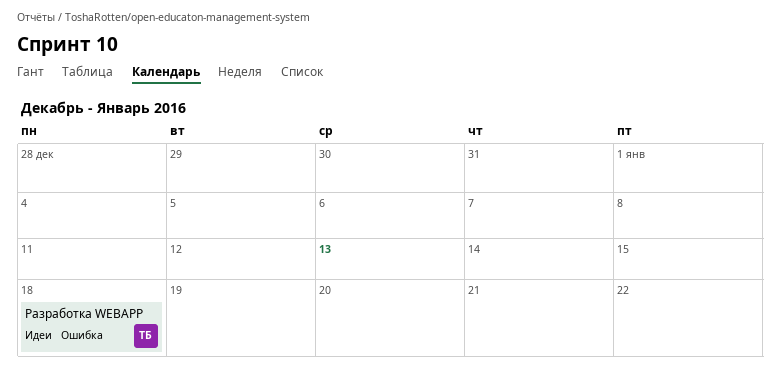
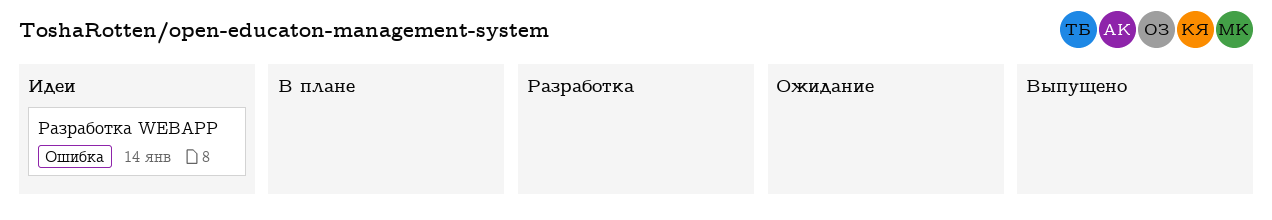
Разработка WEBAPP, due: Jan 18 -> Jan 14

